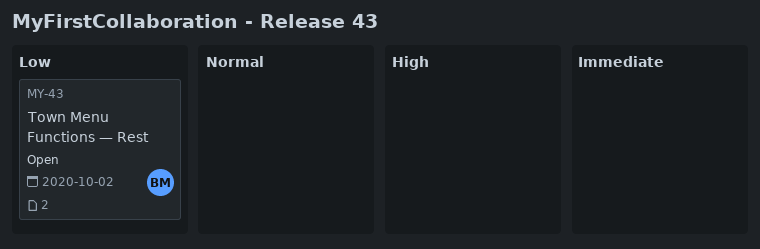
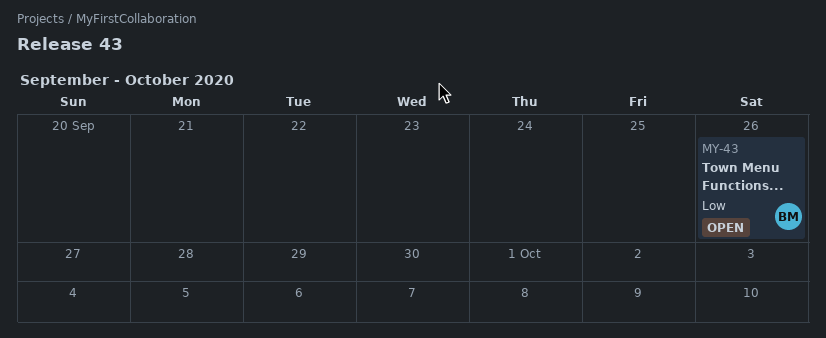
MY-43, due: Oct 2 -> Sep 26

